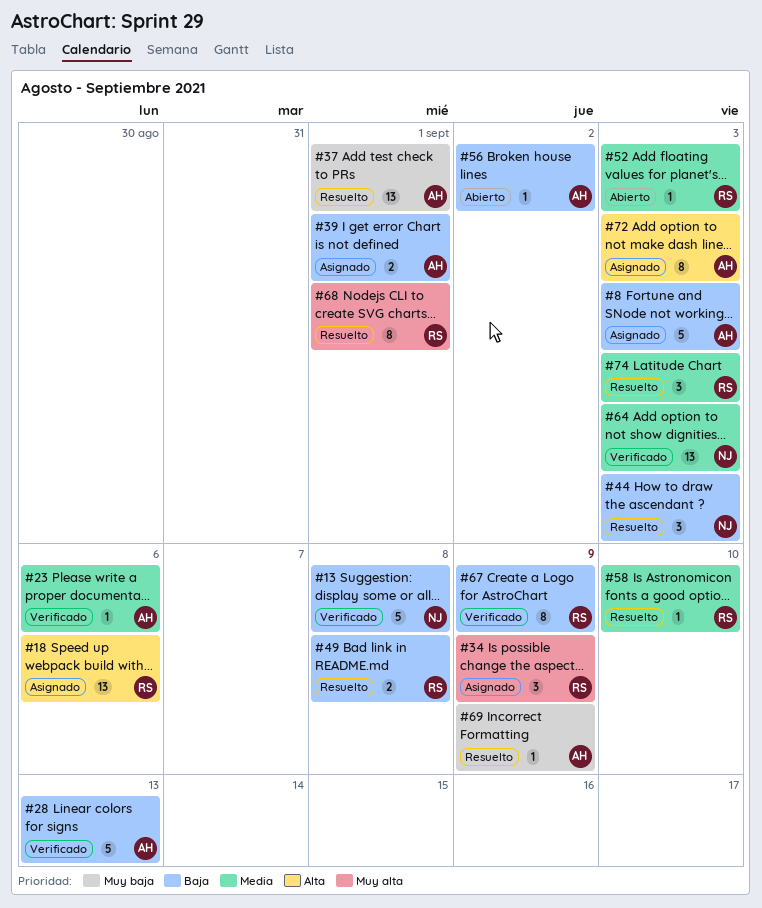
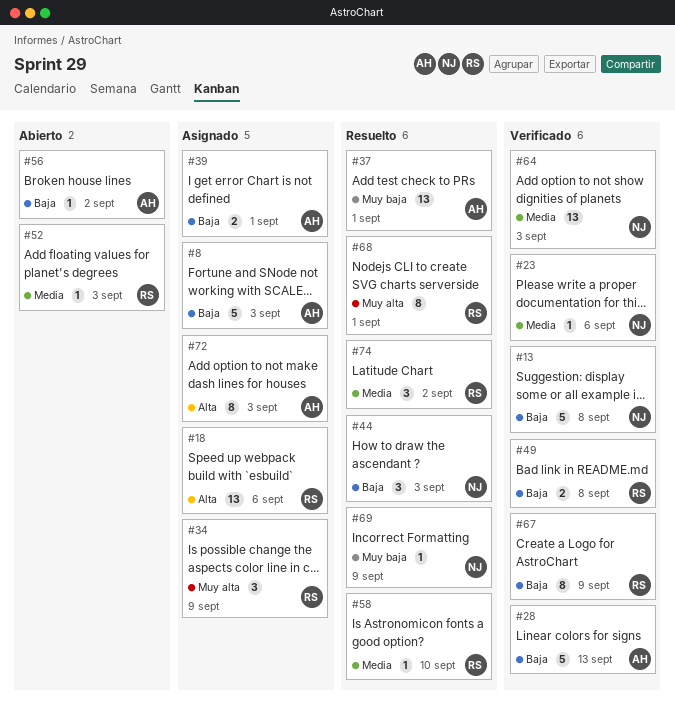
#23, owner: AH -> NJ
#49, status: Resuelto -> Verificado
#69, owner: AH -> NJ
#74, due: Sep 3 -> Sep 2

